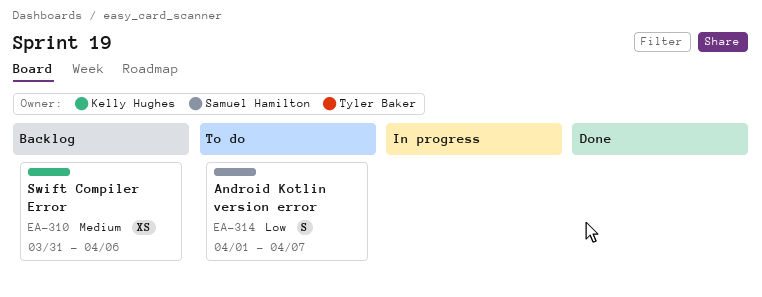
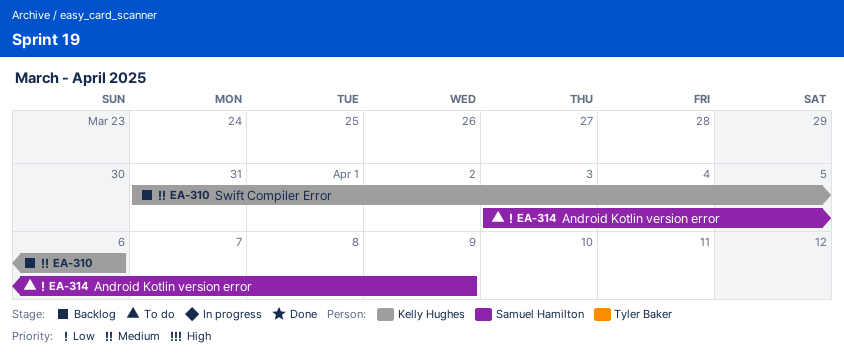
EA-314, start: Apr 1 -> Apr 3
EA-314, due: Apr 7 -> Apr 9

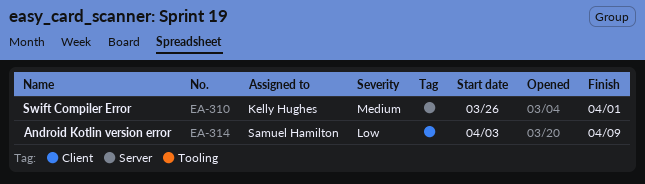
EA-310, start: Mar 31 -> Mar 26
EA-310, due: Apr 6 -> Apr 1

